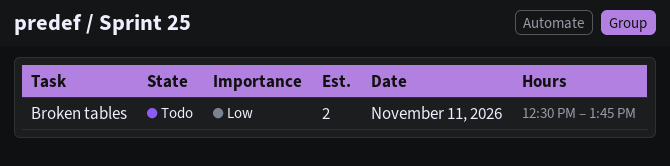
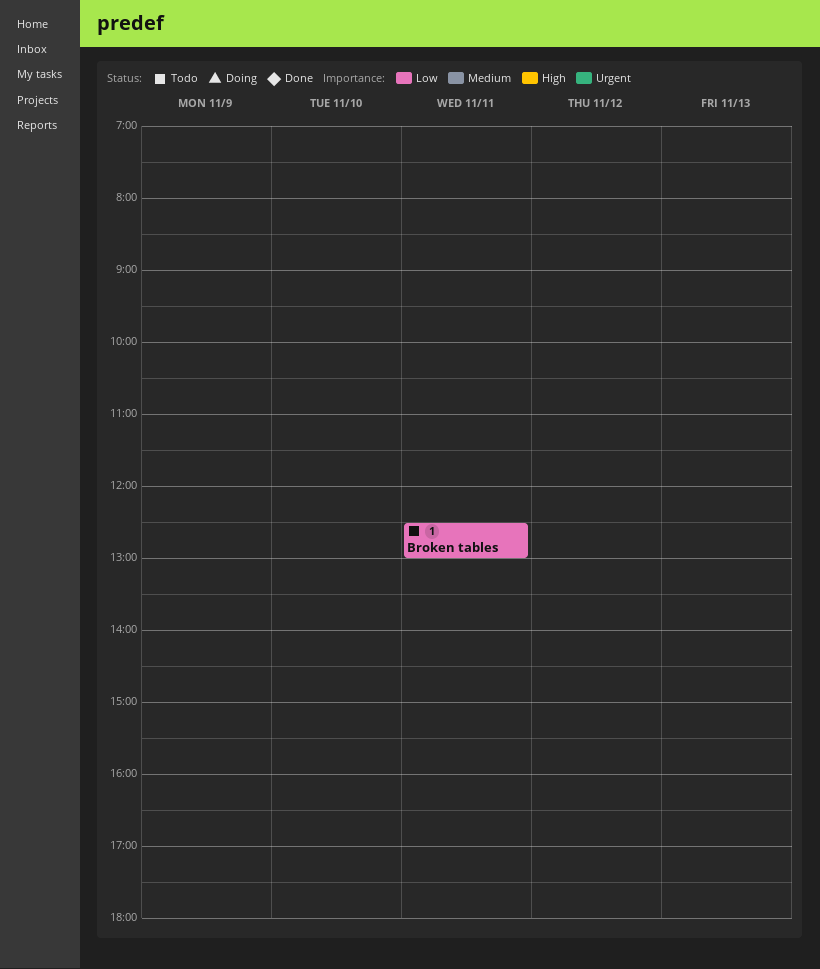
Broken tables, estimate: 2 -> 1
Broken tables, ends: 13:45 -> 13:00

